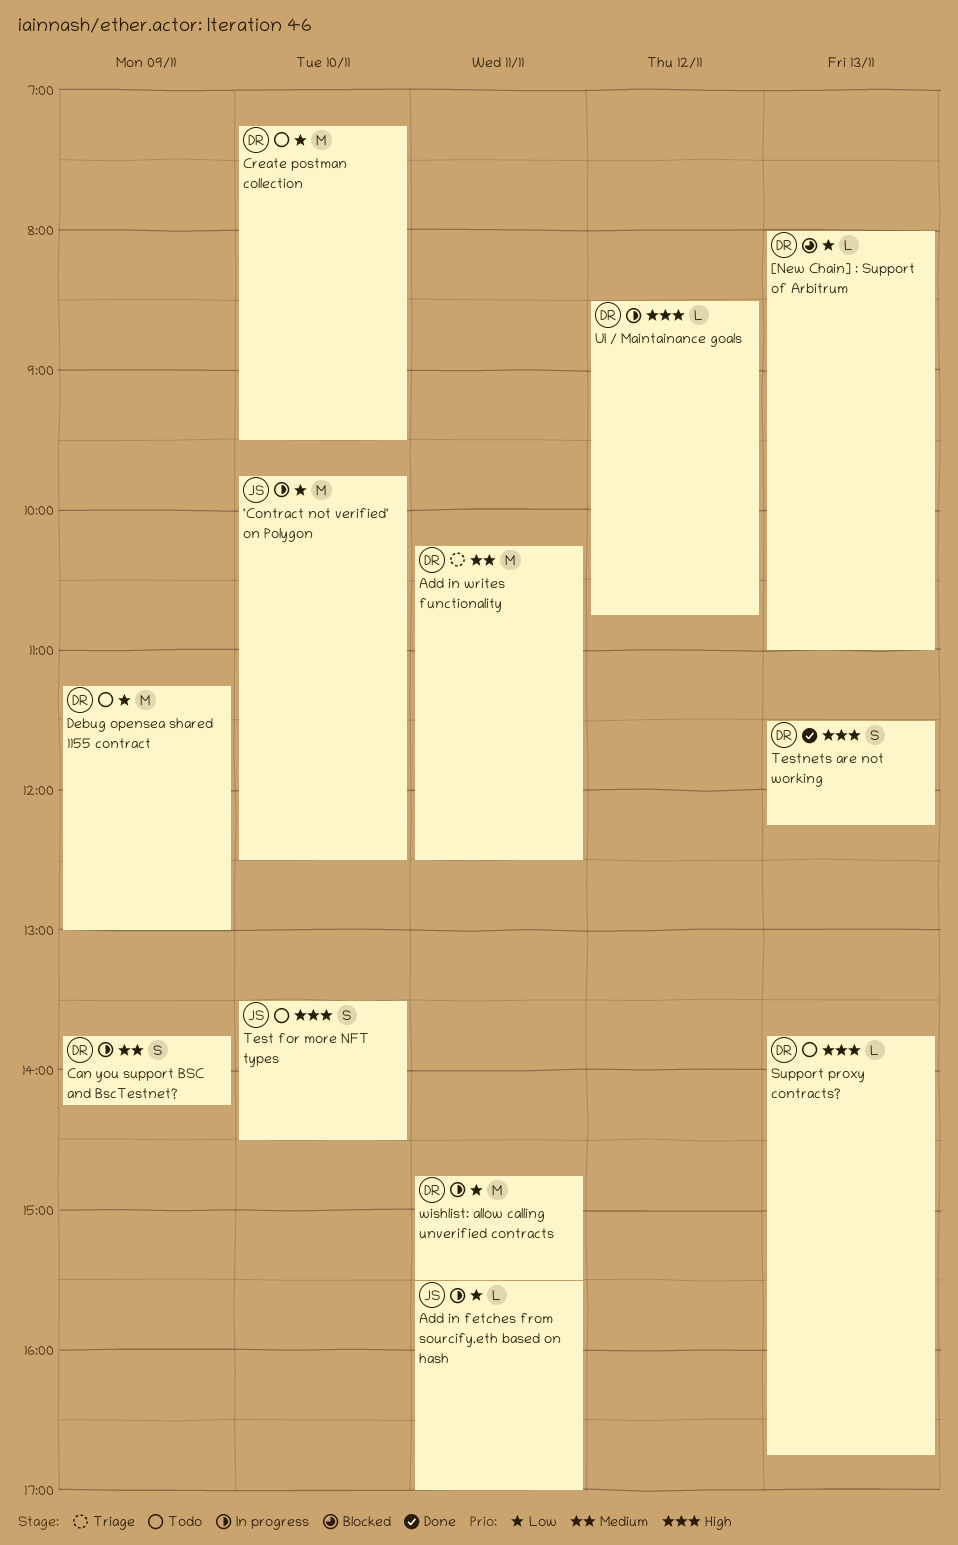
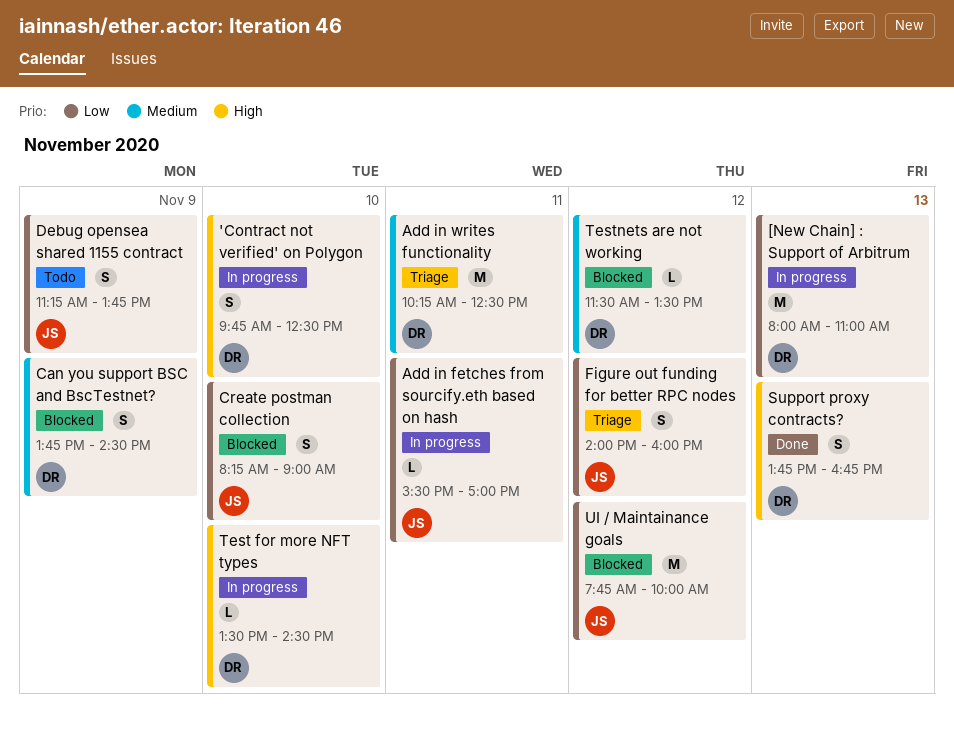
'Contract not verified' on Polygon, owner: JS -> DR
'Contract not verified' on Polygon, priority: Low -> High
'Contract not verified' on Polygon, estimate: M -> S
[New Chain] : Support of Arbitrum, status: Blocked -> In progress
[New Chain] : Support of Arbitrum, estimate: L -> M
Can you support BSC and BscTestnet?, status: In progress -> Blocked
Can you support BSC and BscTestnet?, ends: 14:15 -> 14:30
Create postman collection, status: Todo -> Blocked
Create postman collection, owner: DR -> JS
Create postman collection, estimate: M -> S
Create postman collection, begins: 07:15 -> 08:15
Create postman collection, ends: 09:30 -> 09:00
Debug opensea shared 1155 contract, owner: DR -> JS
Debug opensea shared 1155 contract, estimate: M -> S
Debug opensea shared 1155 contract, ends: 13:00 -> 13:45
Figure out funding for better RPC nodes: none -> present
Support proxy contracts?, status: Todo -> Done
Support proxy contracts?, estimate: L -> S
Test for more NFT types, status: Todo -> In progress
Test for more NFT types, owner: JS -> DR
Test for more NFT types, estimate: S -> L
Testnets are not working, status: Done -> Blocked
Testnets are not working, priority: High -> Medium
Testnets are not working, estimate: S -> L
Testnets are not working, day: Nov 13 -> Nov 12
Testnets are not working, ends: 12:15 -> 13:30
UI / Maintainance goals, status: In progress -> Blocked
UI / Maintainance goals, owner: DR -> JS
UI / Maintainance goals, priority: High -> Low
UI / Maintainance goals, estimate: L -> M
UI / Maintainance goals, begins: 08:30 -> 07:45
UI / Maintainance goals, ends: 10:45 -> 10:00
wishlist: allow calling unverified contracts: present -> none

